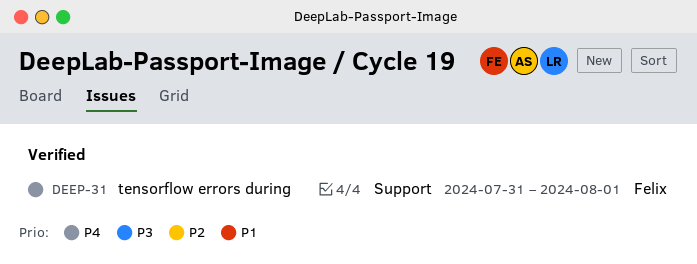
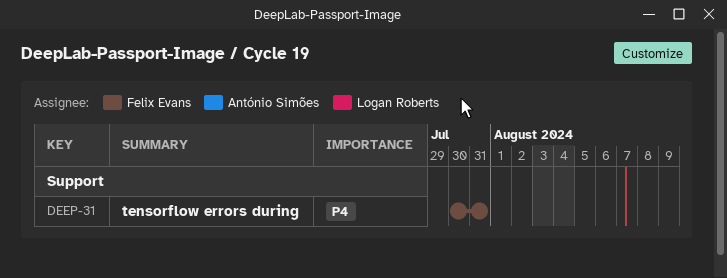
DEEP-31, start: Jul 31 -> Jul 30
DEEP-31, due: Aug 1 -> Jul 31

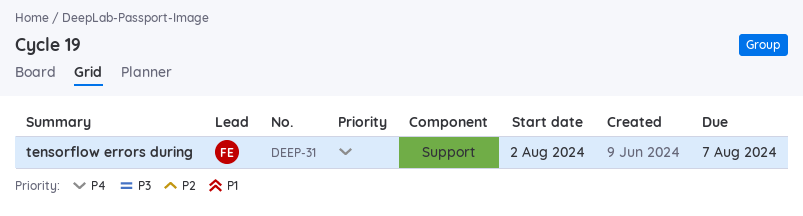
DEEP-31, start: Jul 30 -> Aug 2
DEEP-31, due: Jul 31 -> Aug 7

